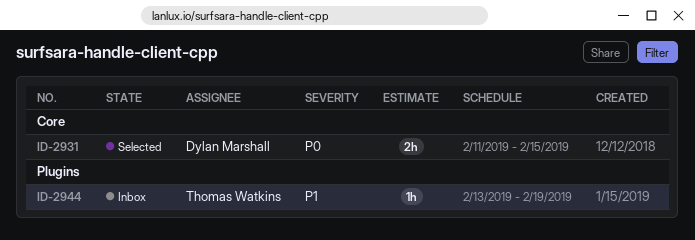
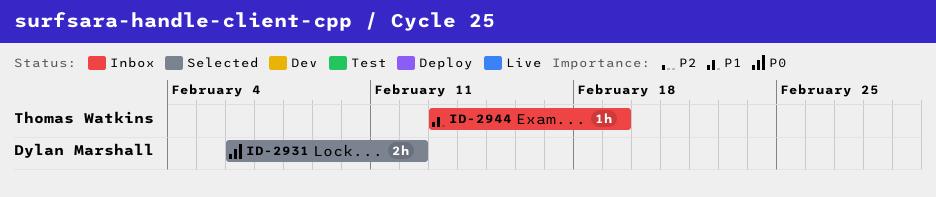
ID-2931, start: Feb 11 -> Feb 6
ID-2931, due: Feb 15 -> Feb 12

